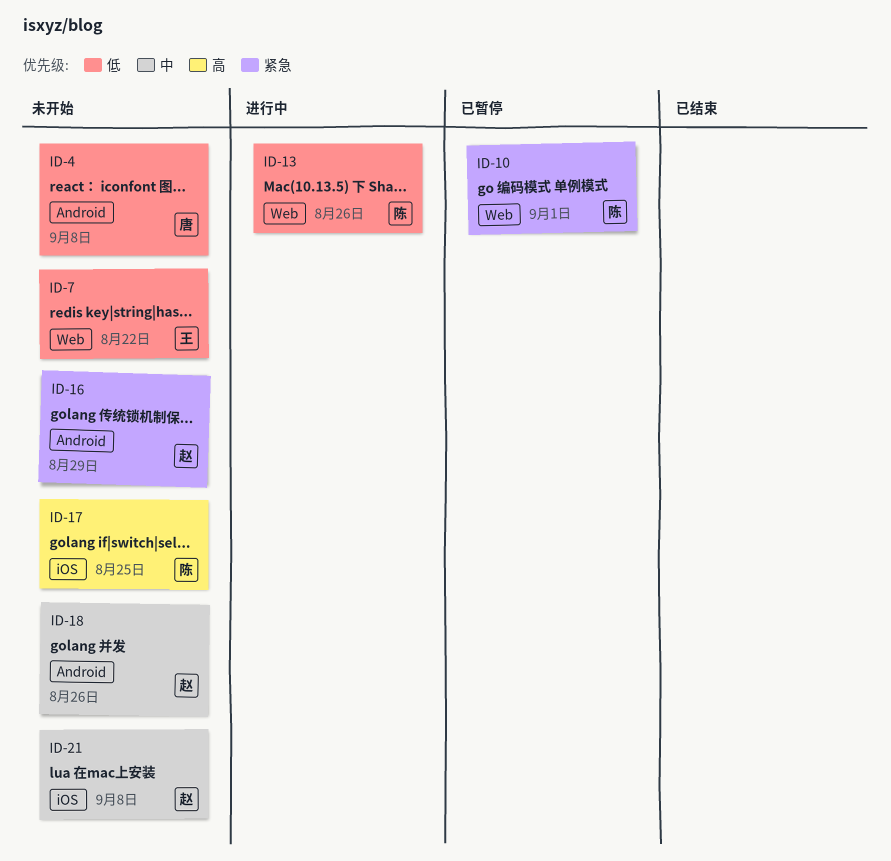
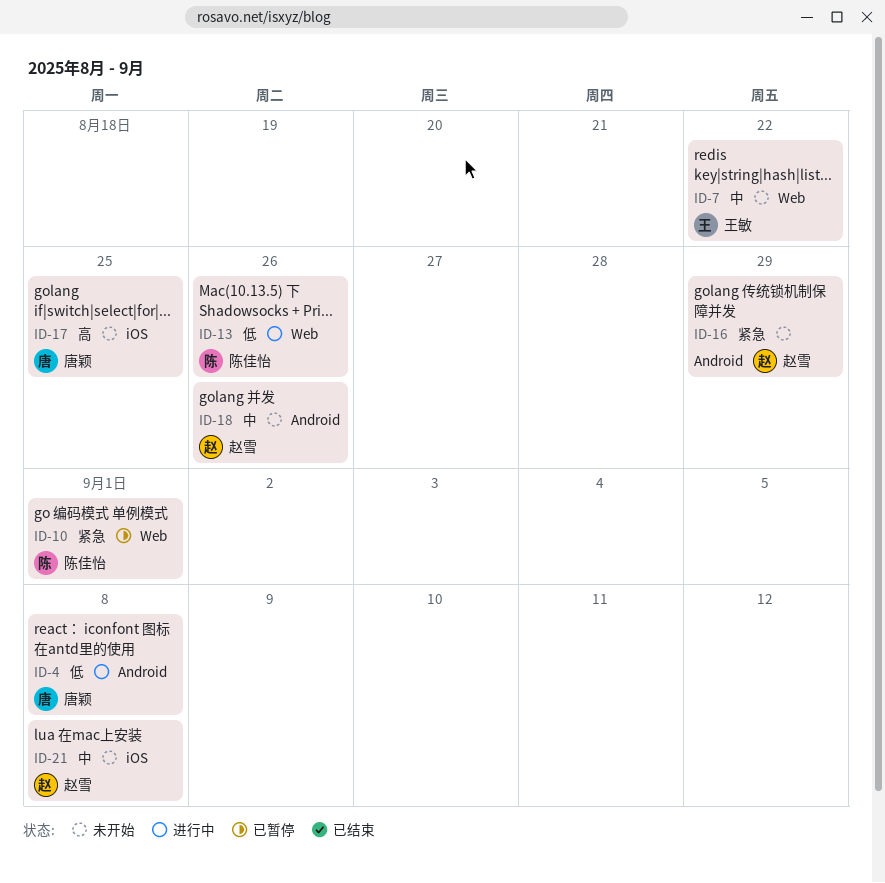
ID-4, status: 未开始 -> 进行中
ID-7, priority: 低 -> 中
ID-17, owner: 陈佳怡 -> 唐颖

